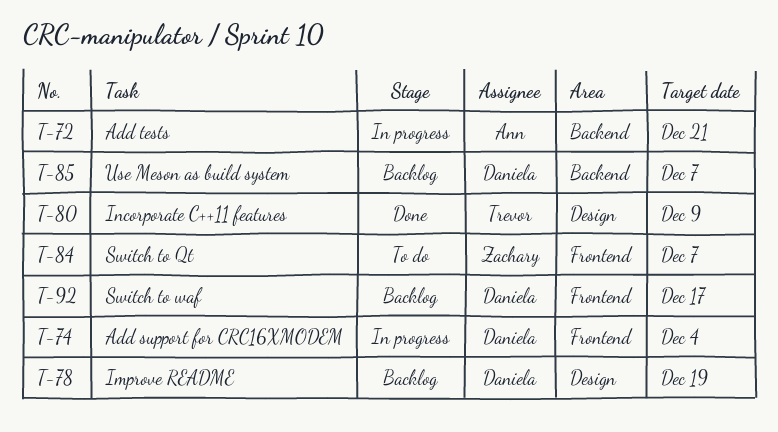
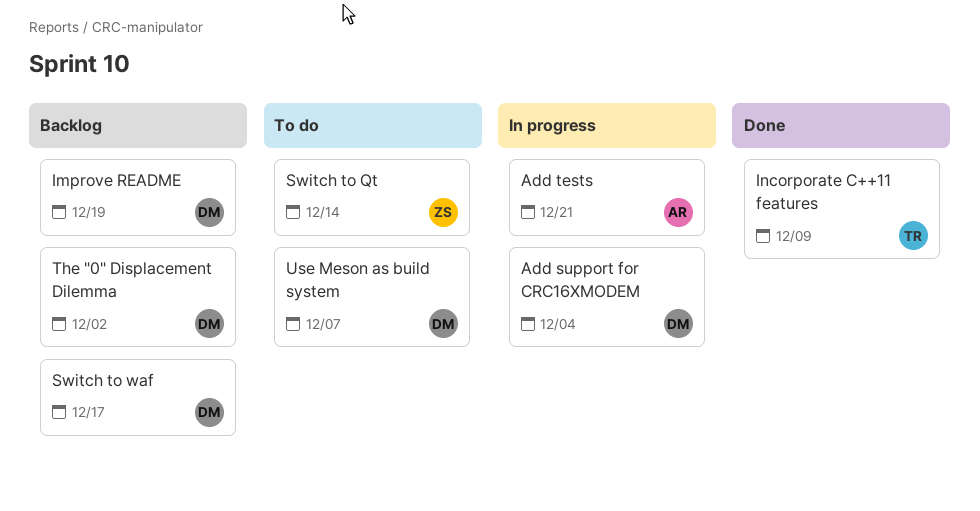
Switch to Qt, due: Dec 7 -> Dec 14
The "0" Displacement Dilemma: none -> present
Use Meson as build system, status: Backlog -> To do

